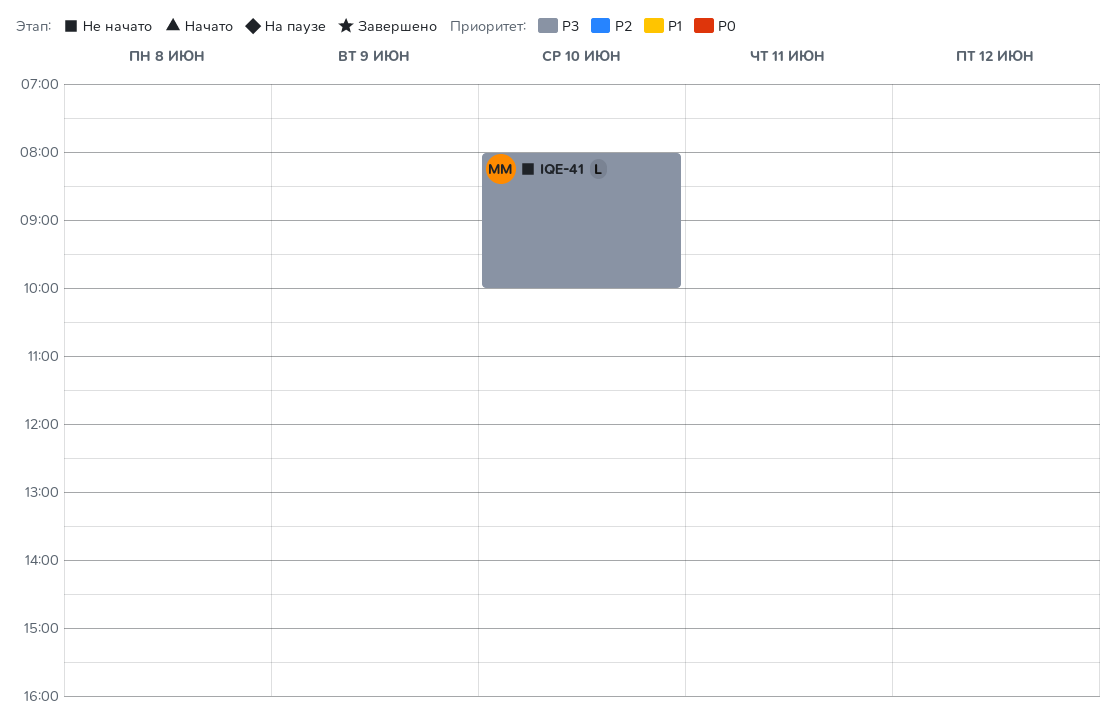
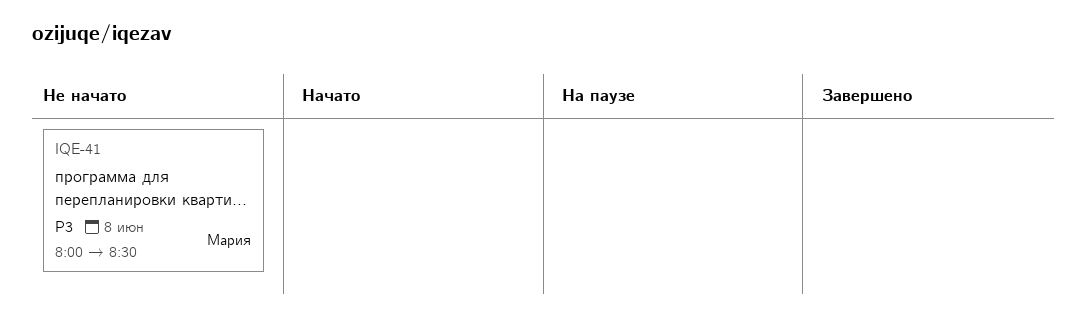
IQE-41, day: Jun 10 -> Jun 8
IQE-41, ends: 10:00 -> 08:30

